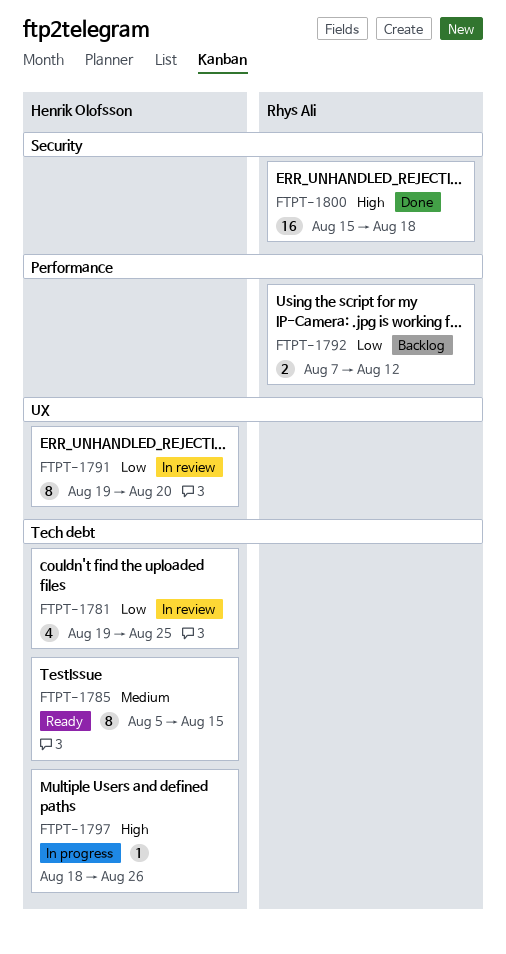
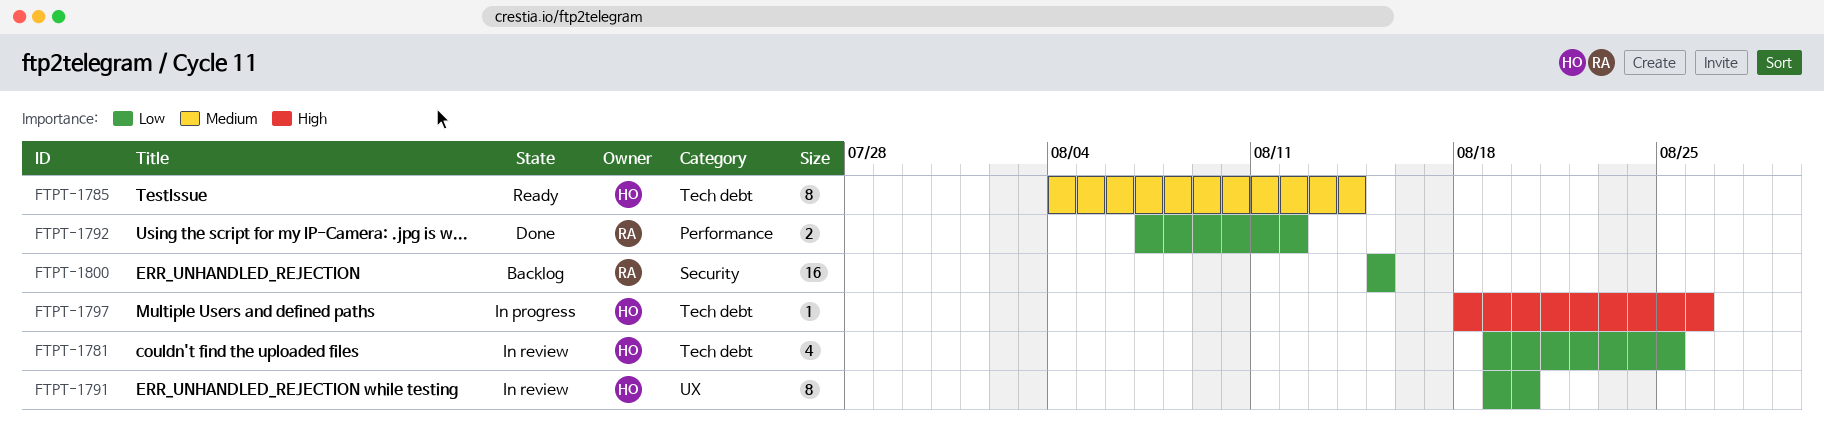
FTPT-1785, start: Aug 5 -> Aug 4
FTPT-1785, due: Aug 15 -> Aug 14
FTPT-1792, status: Backlog -> Done
FTPT-1800, status: Done -> Backlog
FTPT-1800, priority: High -> Low
FTPT-1800, due: Aug 18 -> Aug 15

